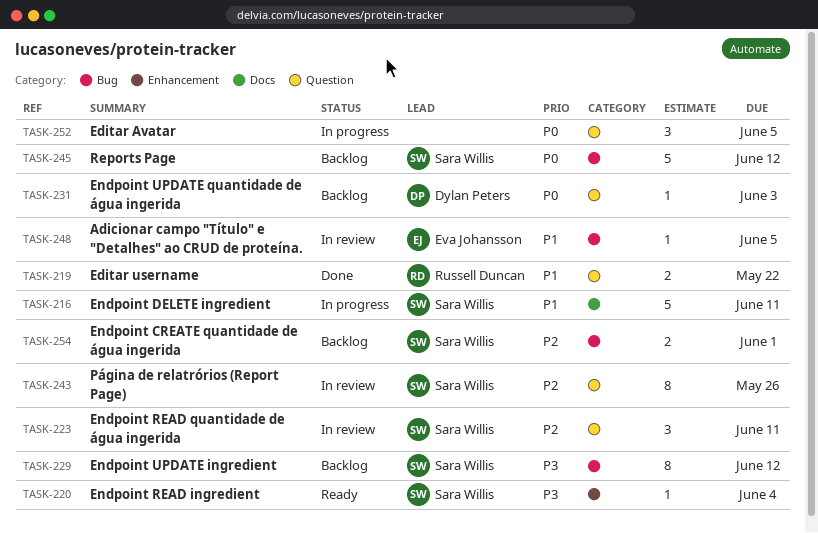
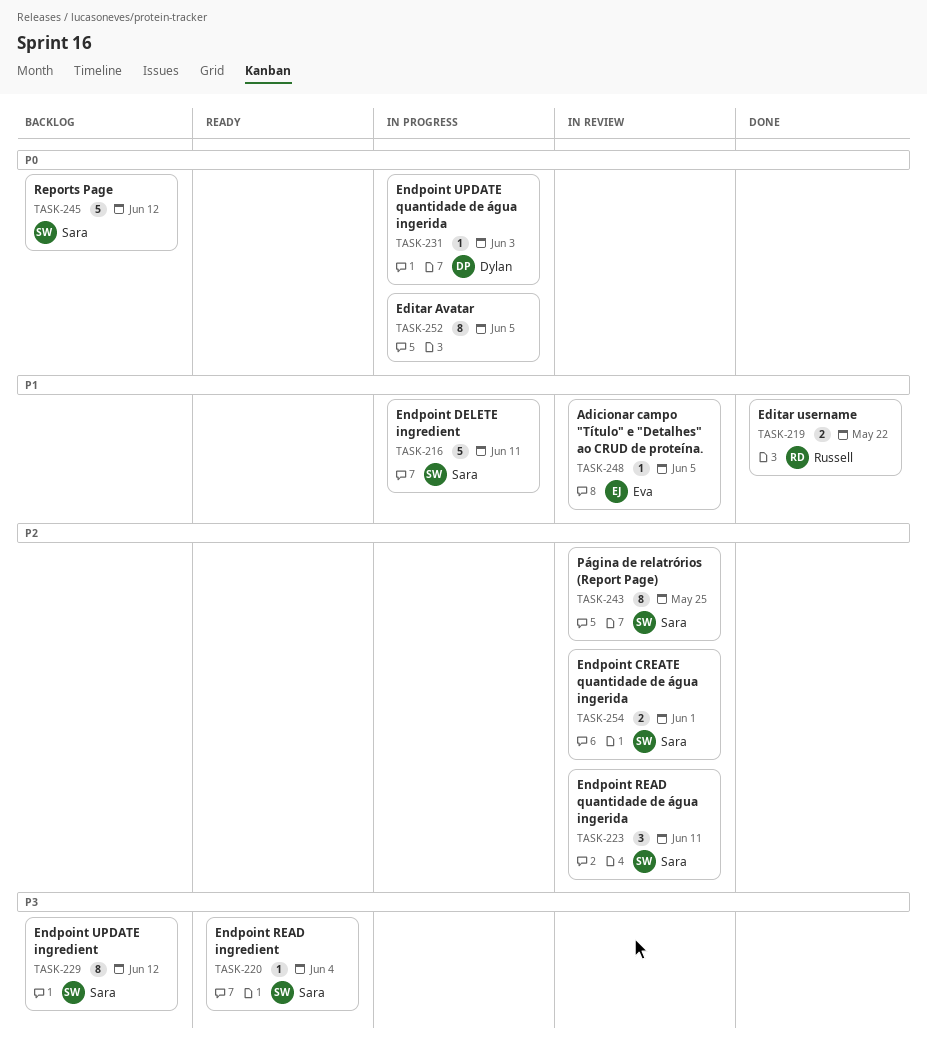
TASK-231, status: Backlog -> In progress
TASK-243, due: May 26 -> May 25
TASK-252, estimate: 3 -> 8
TASK-254, status: Backlog -> In review

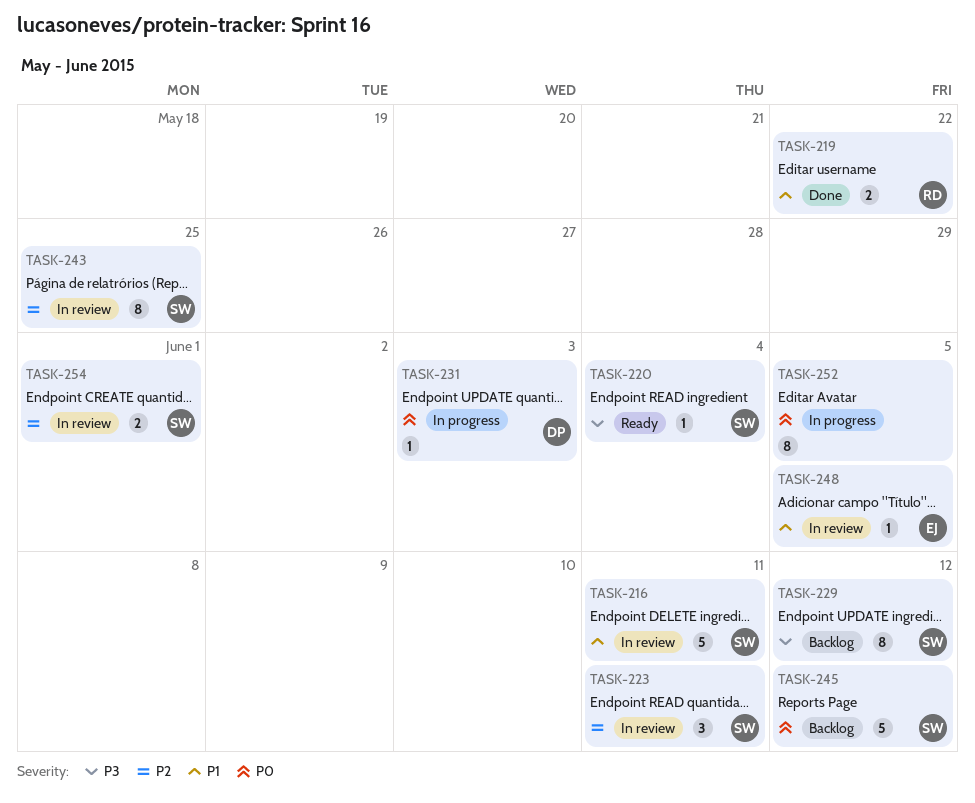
TASK-216, status: In progress -> In review

